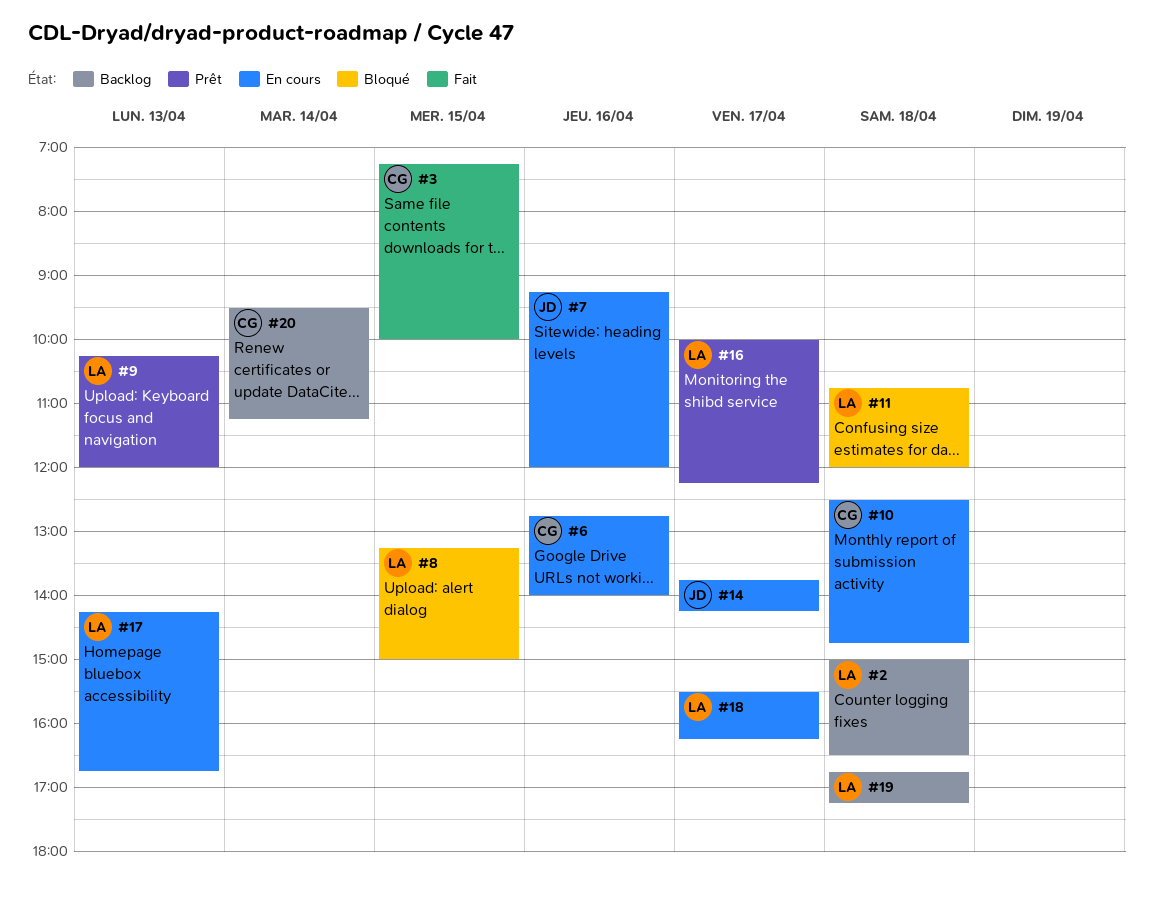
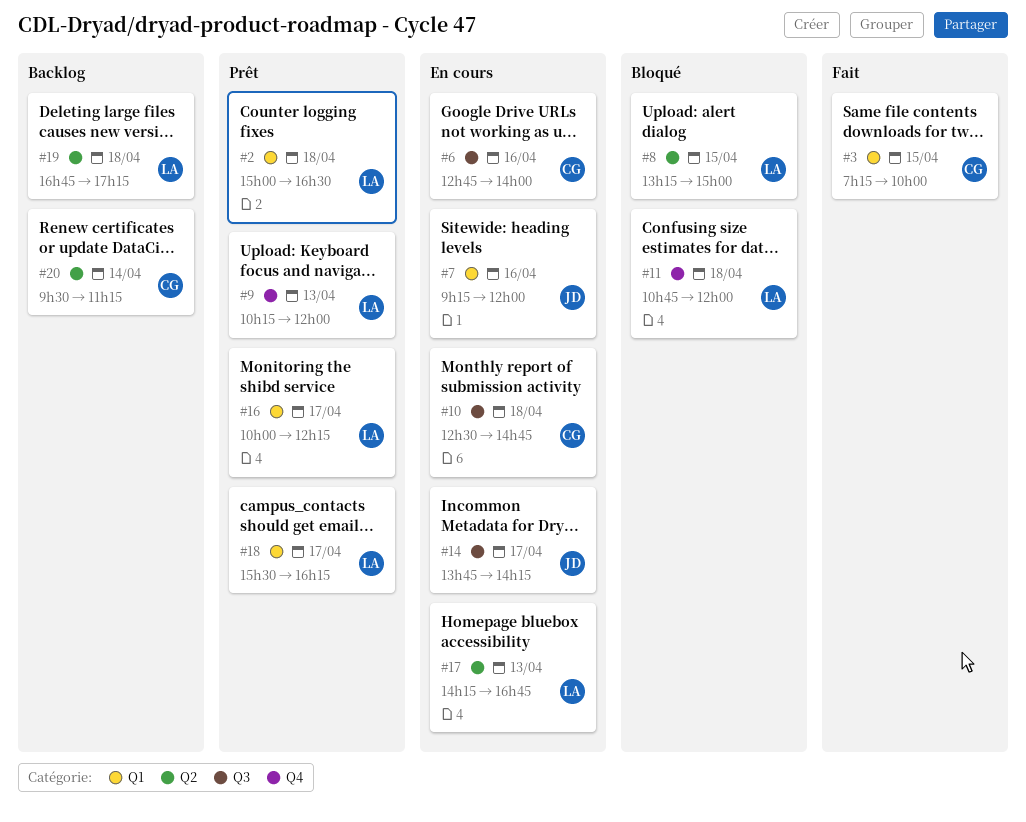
#2, status: Backlog -> Prêt
#18, status: En cours -> Prêt

